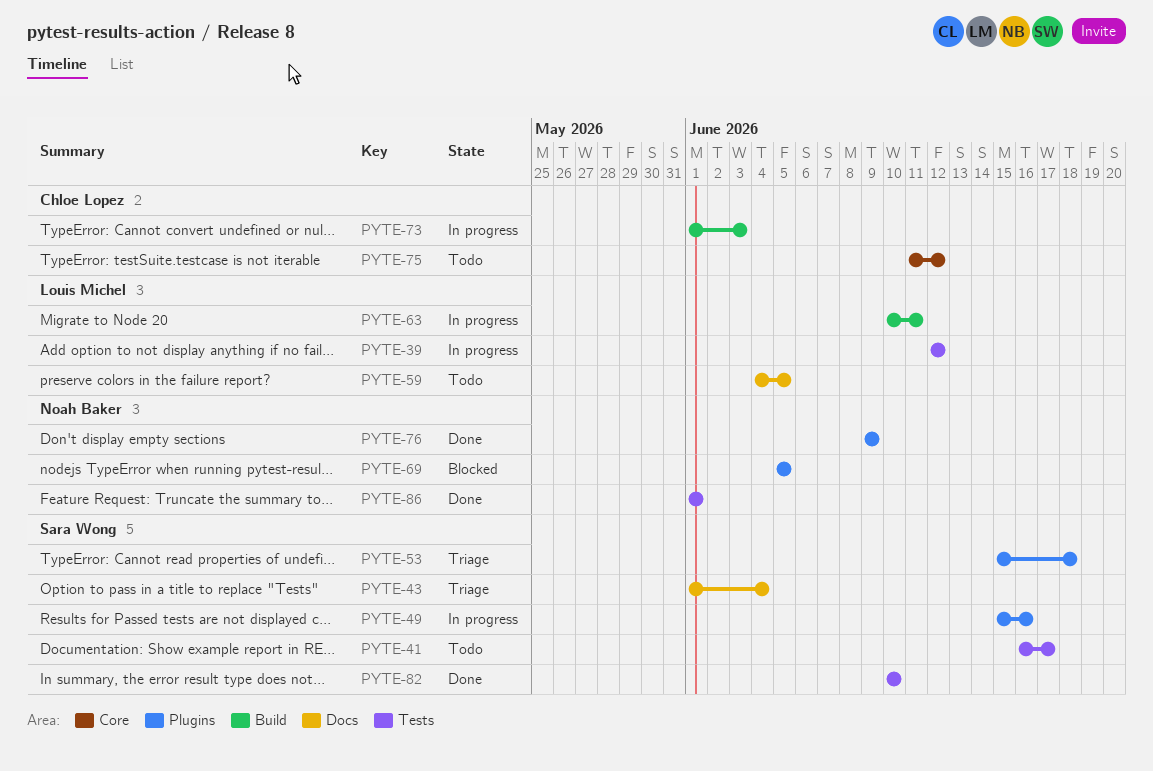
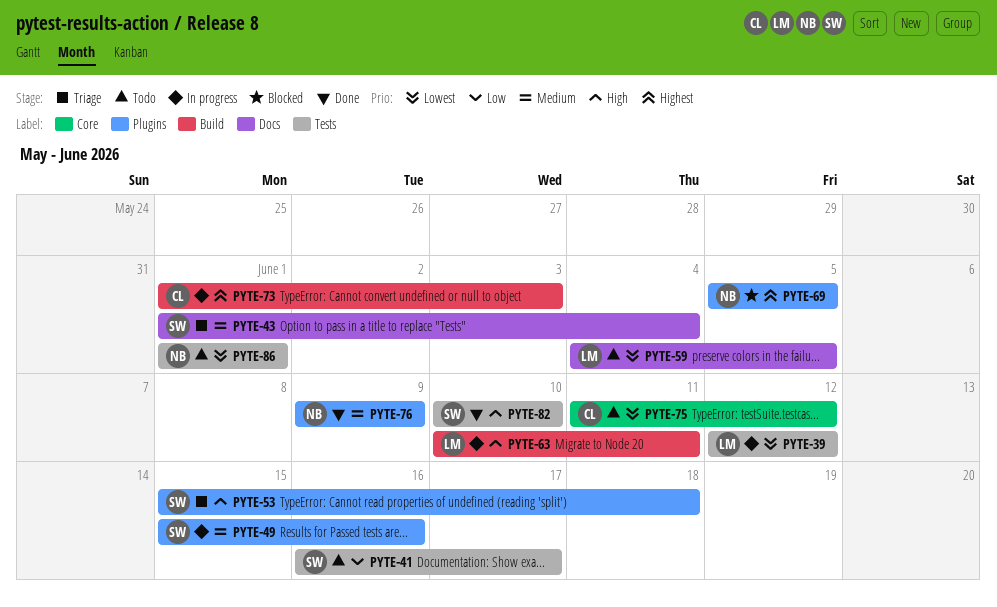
PYTE-86, status: Done -> Todo

